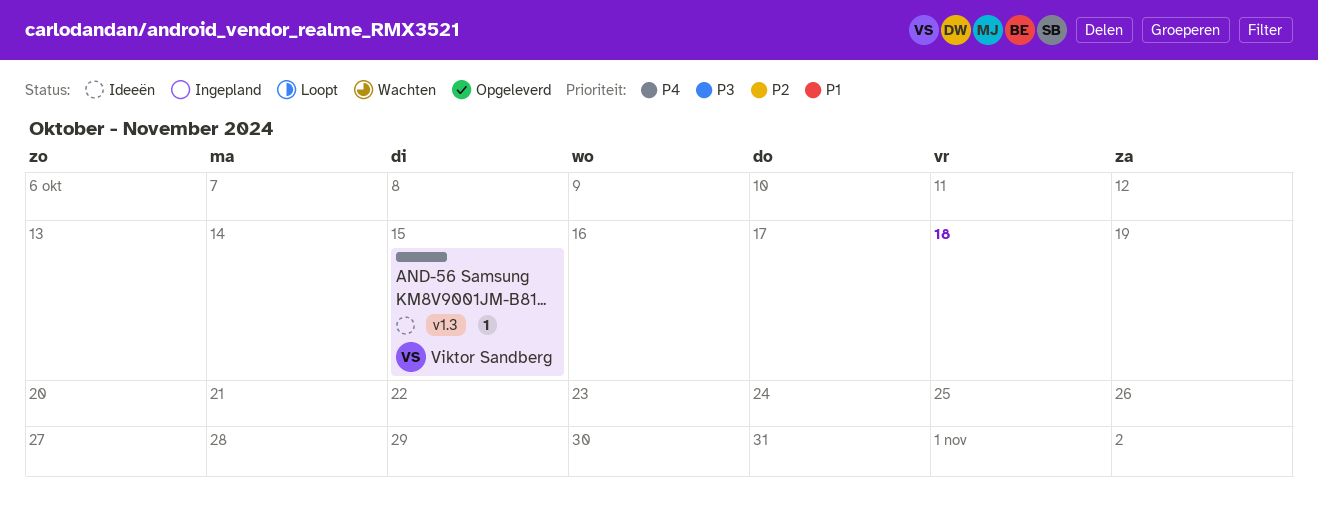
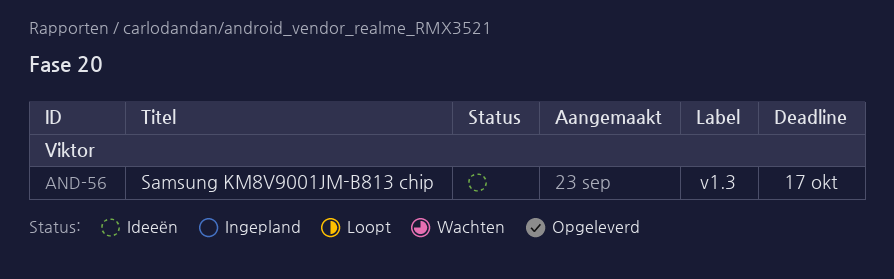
AND-56, due: Oct 15 -> Oct 17

